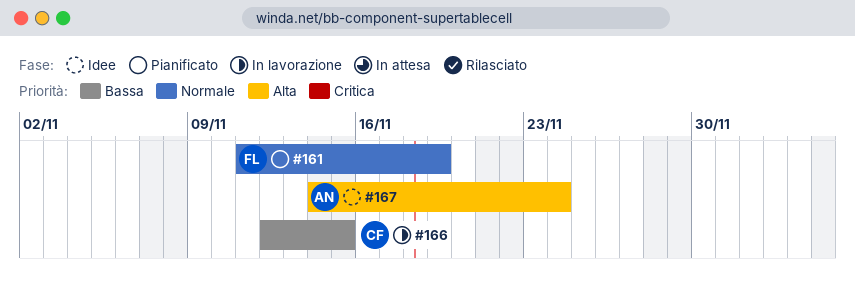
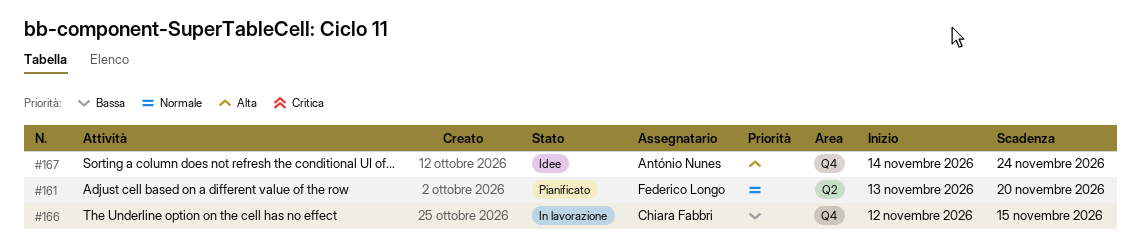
#161, start: Nov 11 -> Nov 13
#161, due: Nov 19 -> Nov 20

